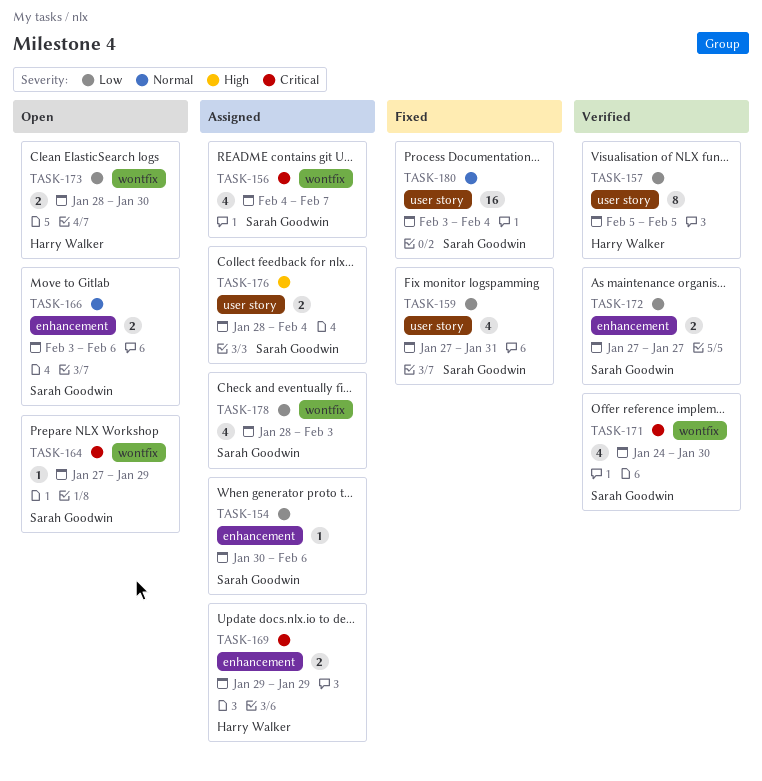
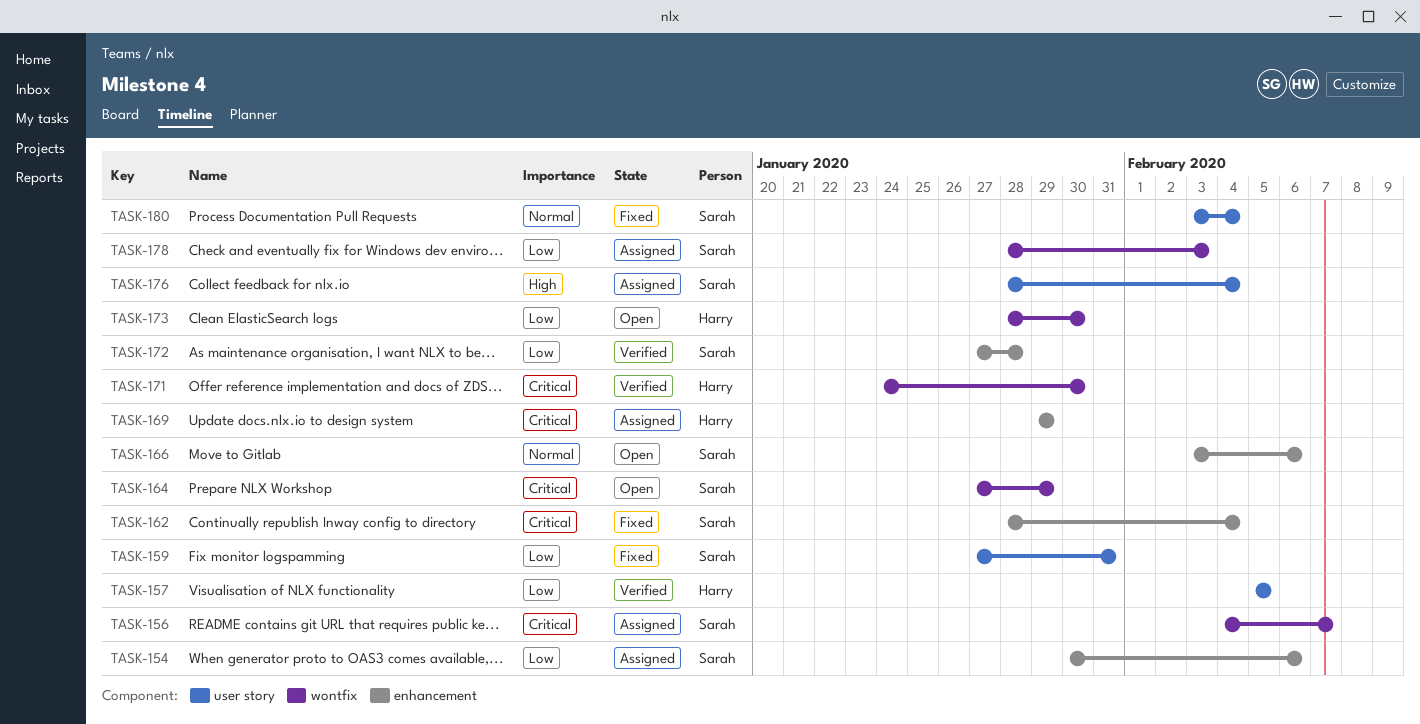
TASK-162: none -> present
TASK-171, owner: Sarah Goodwin -> Harry Walker
TASK-172, due: Jan 27 -> Jan 28

